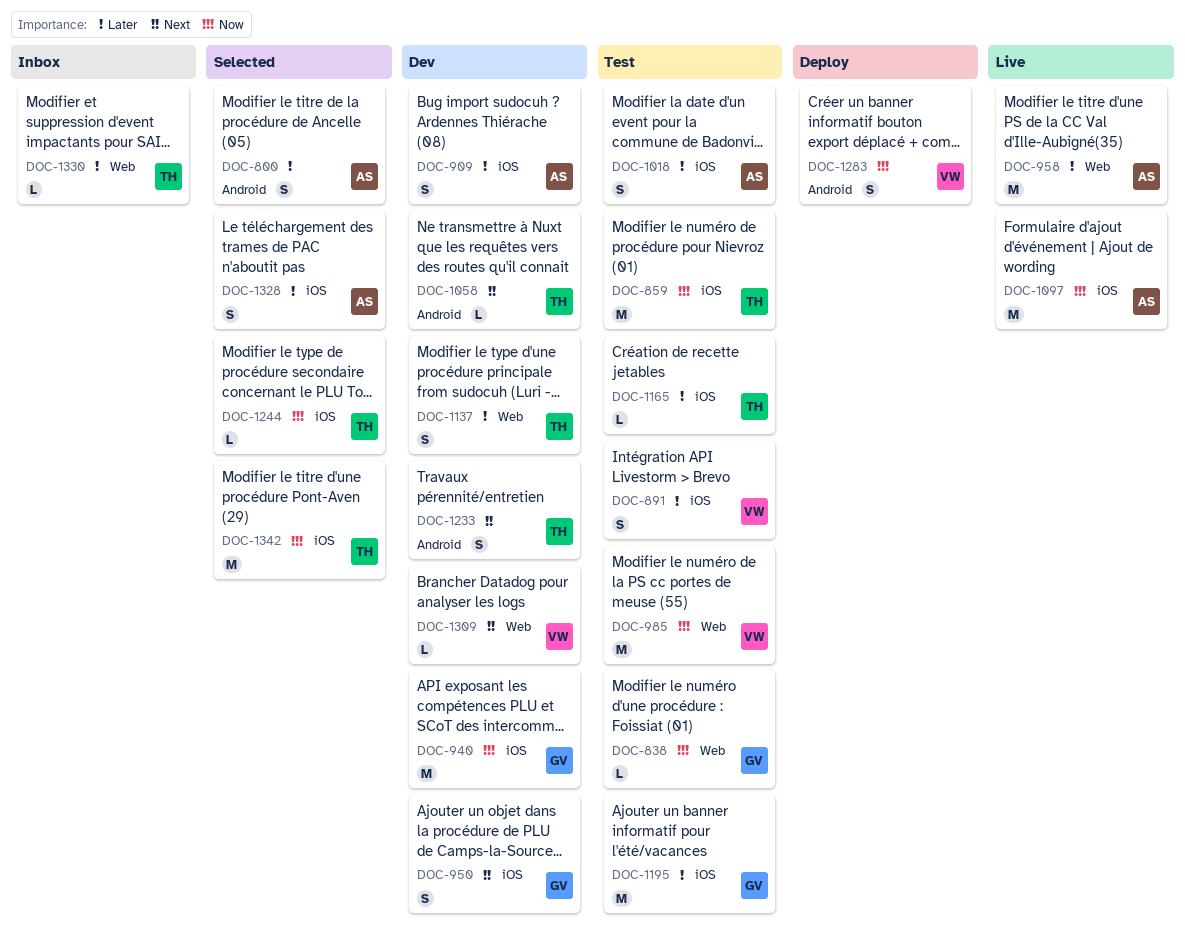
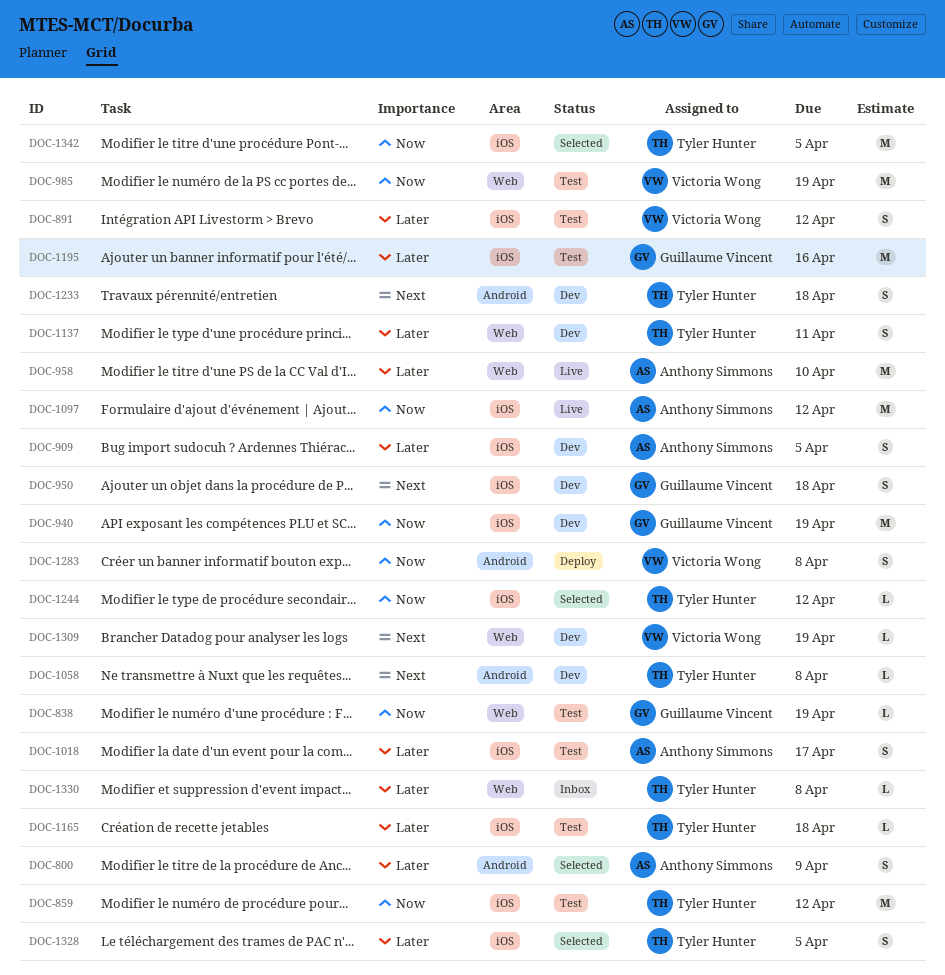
DOC-1328, owner: Anthony Simmons -> Tyler Hunter

